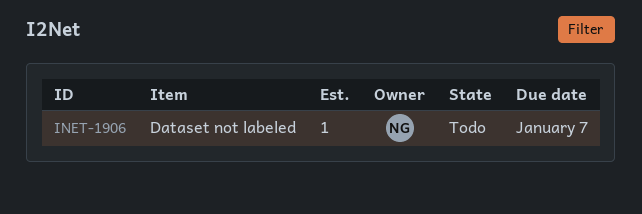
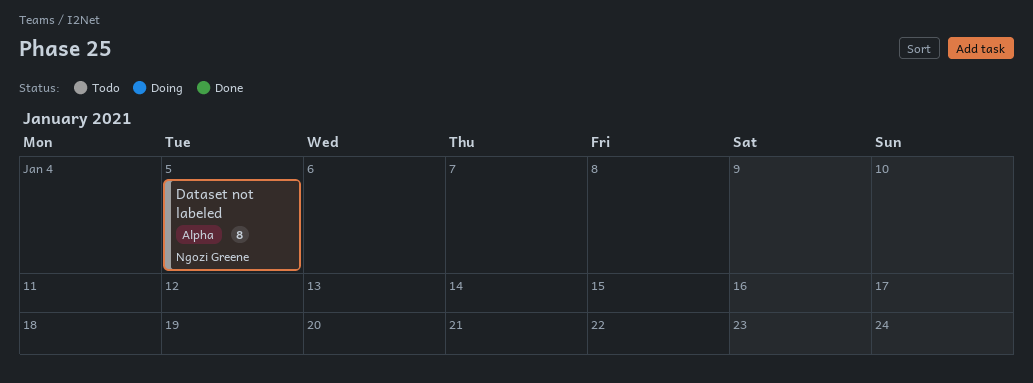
Dataset not labeled, estimate: 1 -> 8
Dataset not labeled, due: Jan 7 -> Jan 5

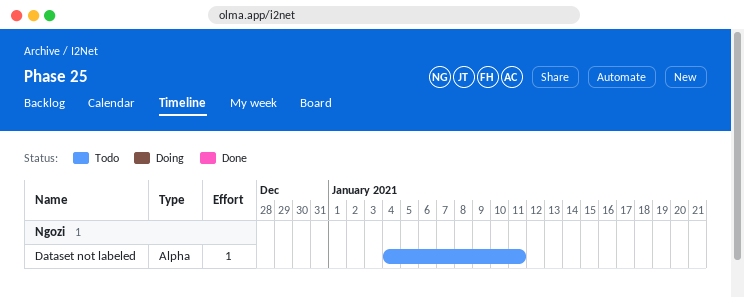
Dataset not labeled, estimate: 8 -> 1
Dataset not labeled, due: Jan 5 -> Jan 11

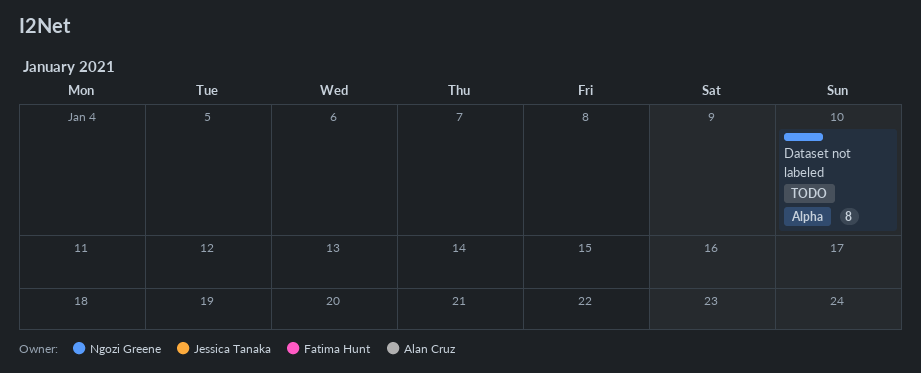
Dataset not labeled, estimate: 1 -> 8
Dataset not labeled, due: Jan 11 -> Jan 10

